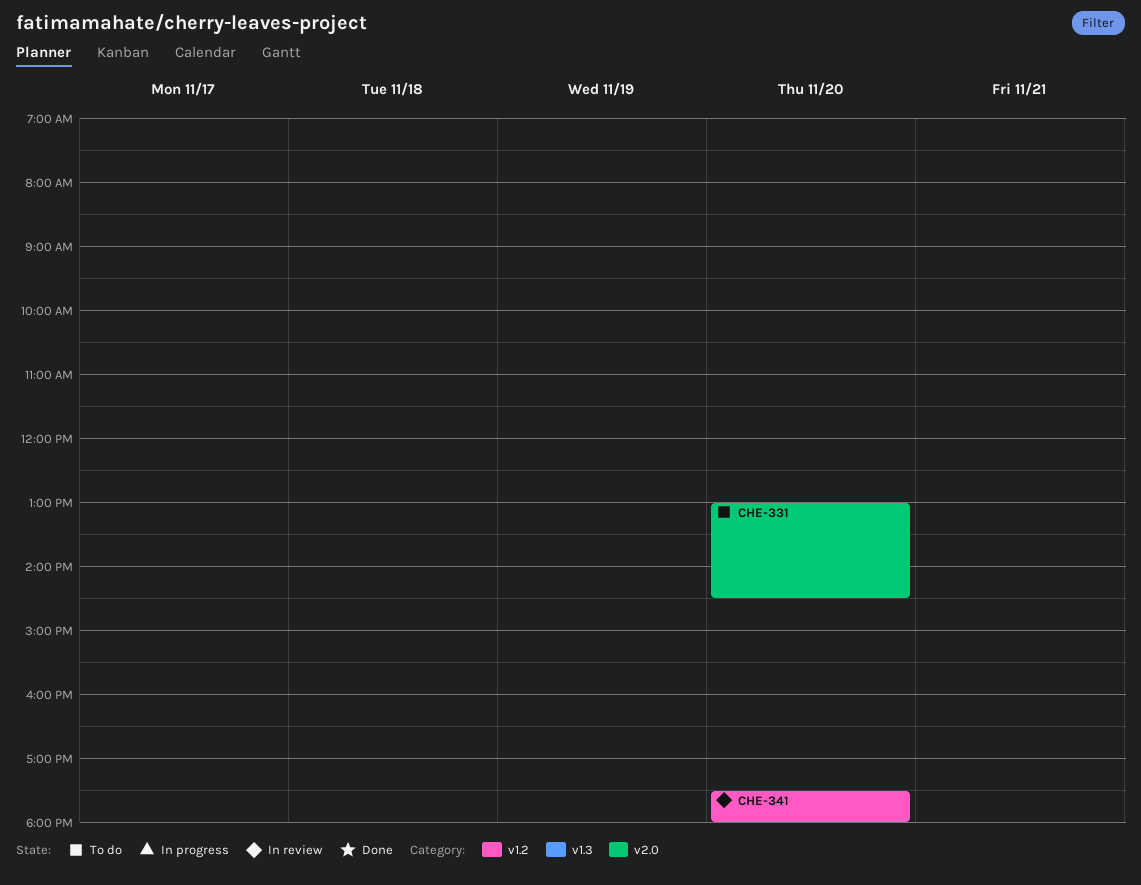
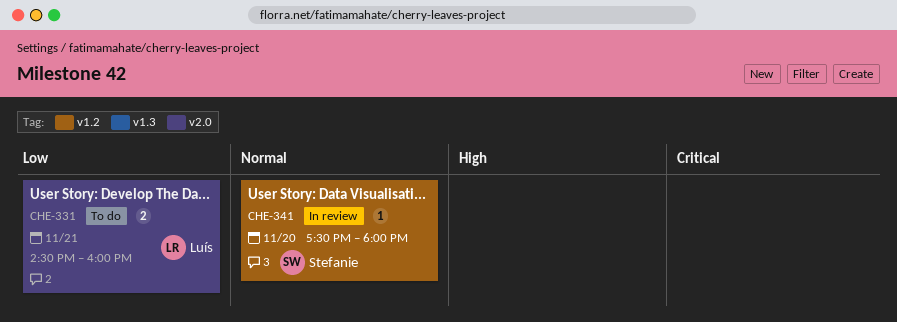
CHE-331, day: Nov 20 -> Nov 21
CHE-331, begins: 13:00 -> 14:30
CHE-331, ends: 14:30 -> 16:00

